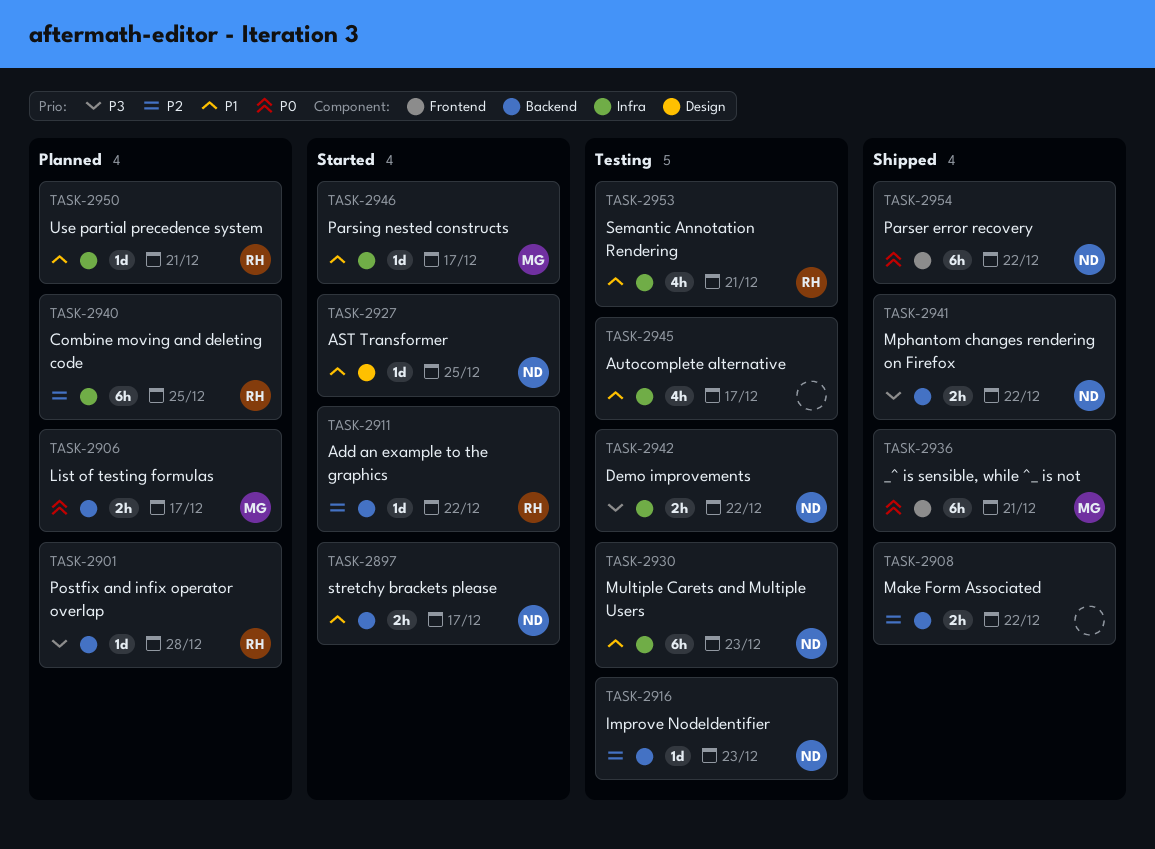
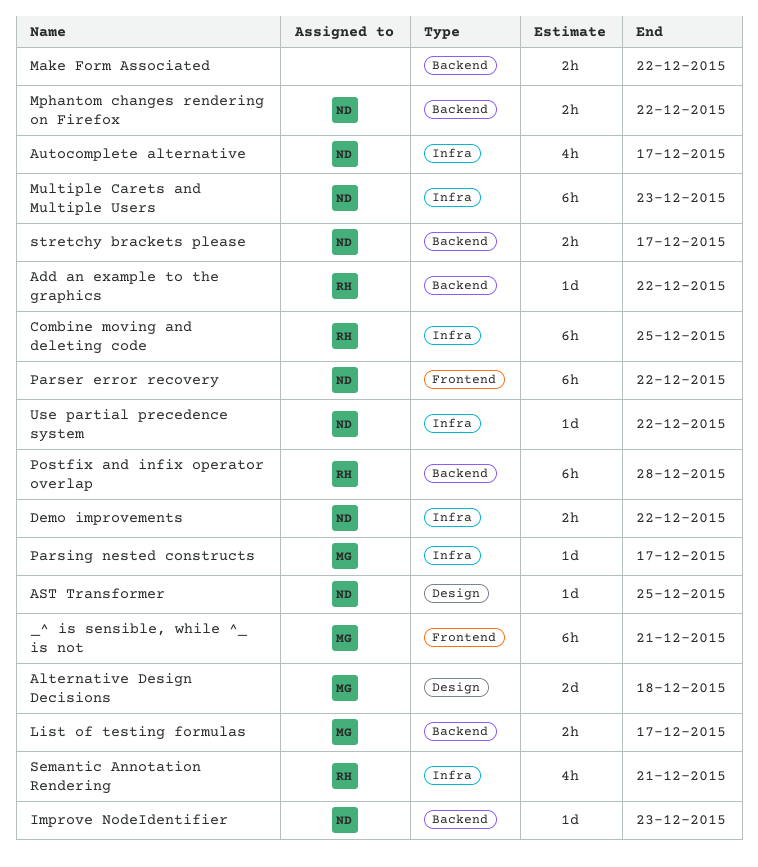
Alternative Design Decisions: none -> present
Autocomplete alternative, owner: none -> ND
Postfix and infix operator overlap, estimate: 1d -> 6h
Use partial precedence system, owner: RH -> ND
Use partial precedence system, due: Dec 21 -> Dec 22

